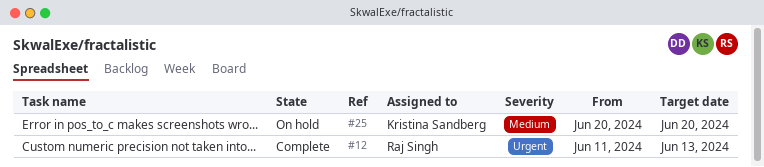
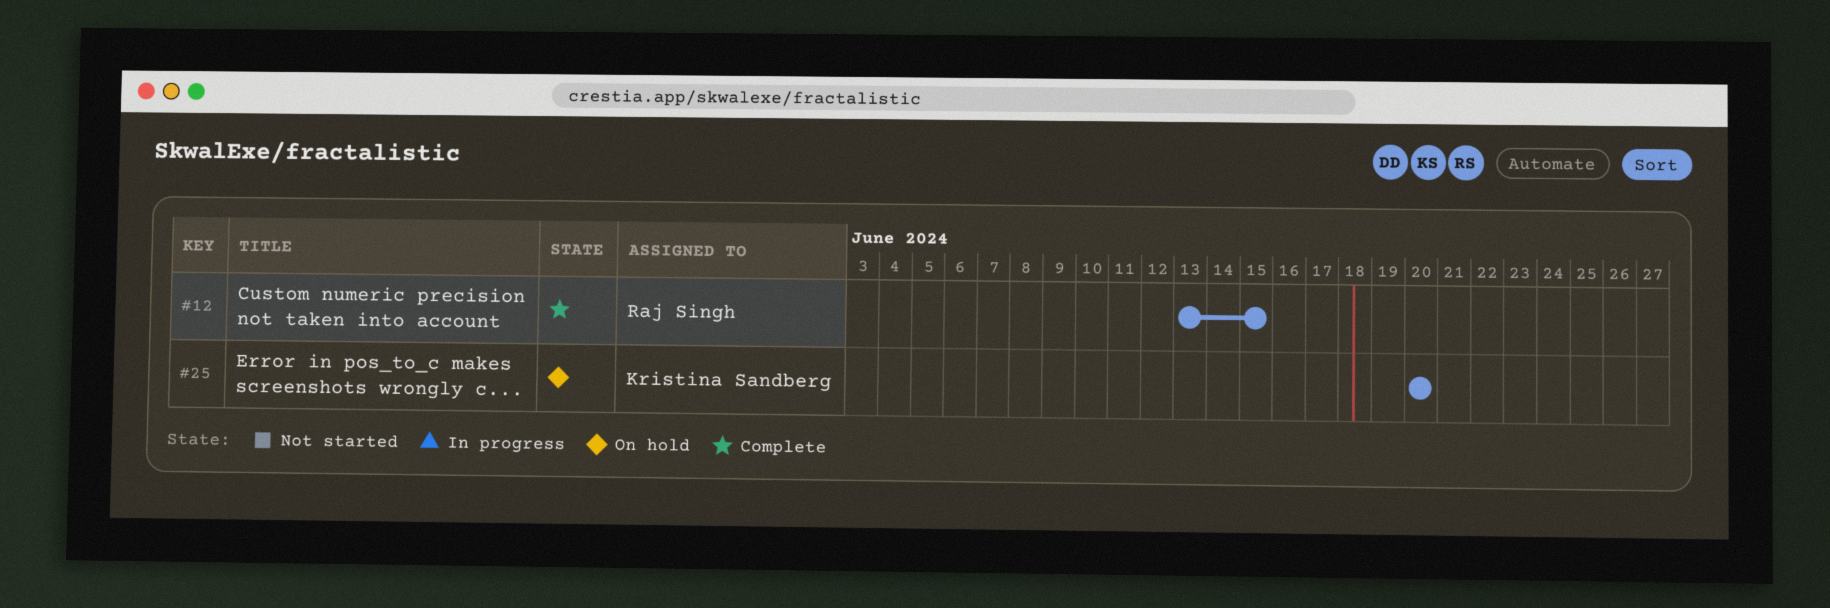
#12, start: Jun 11 -> Jun 13
#12, due: Jun 13 -> Jun 15

